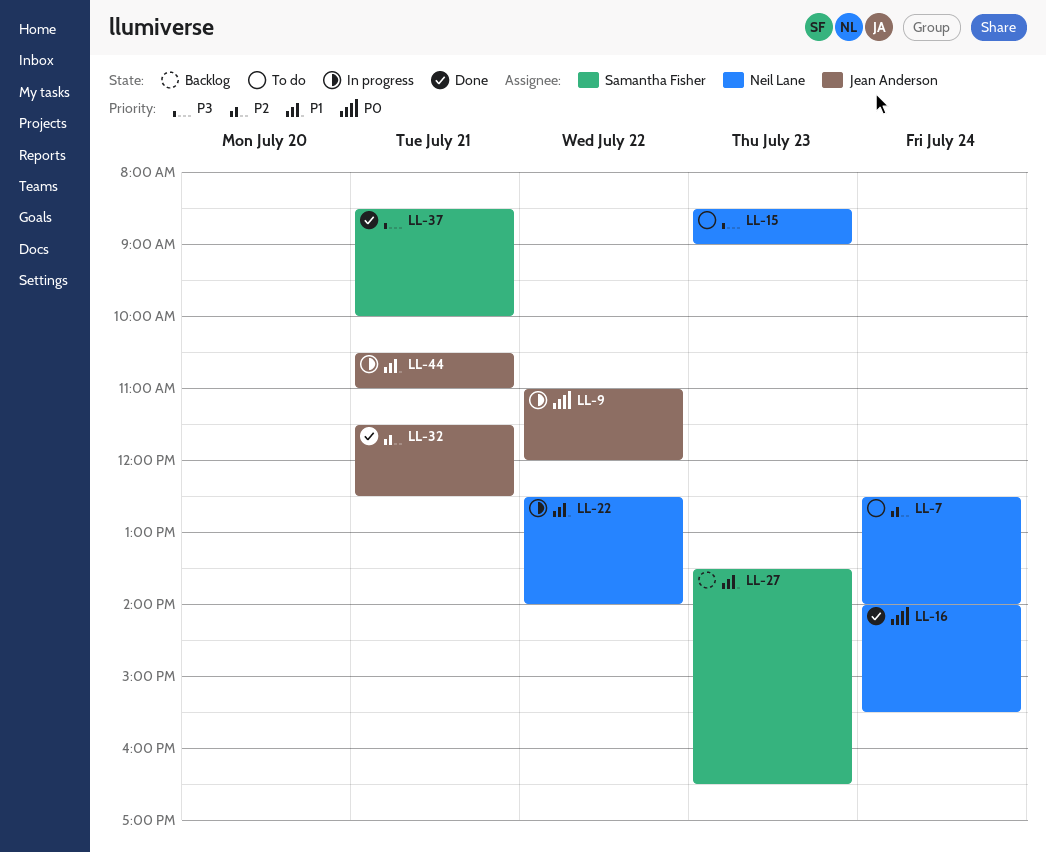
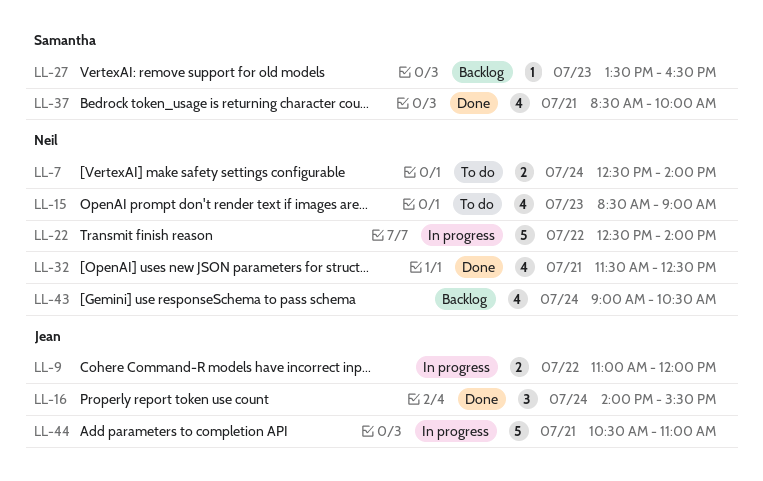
LL-16, owner: Neil Lane -> Jean Anderson
LL-32, owner: Jean Anderson -> Neil Lane
LL-43: none -> present

